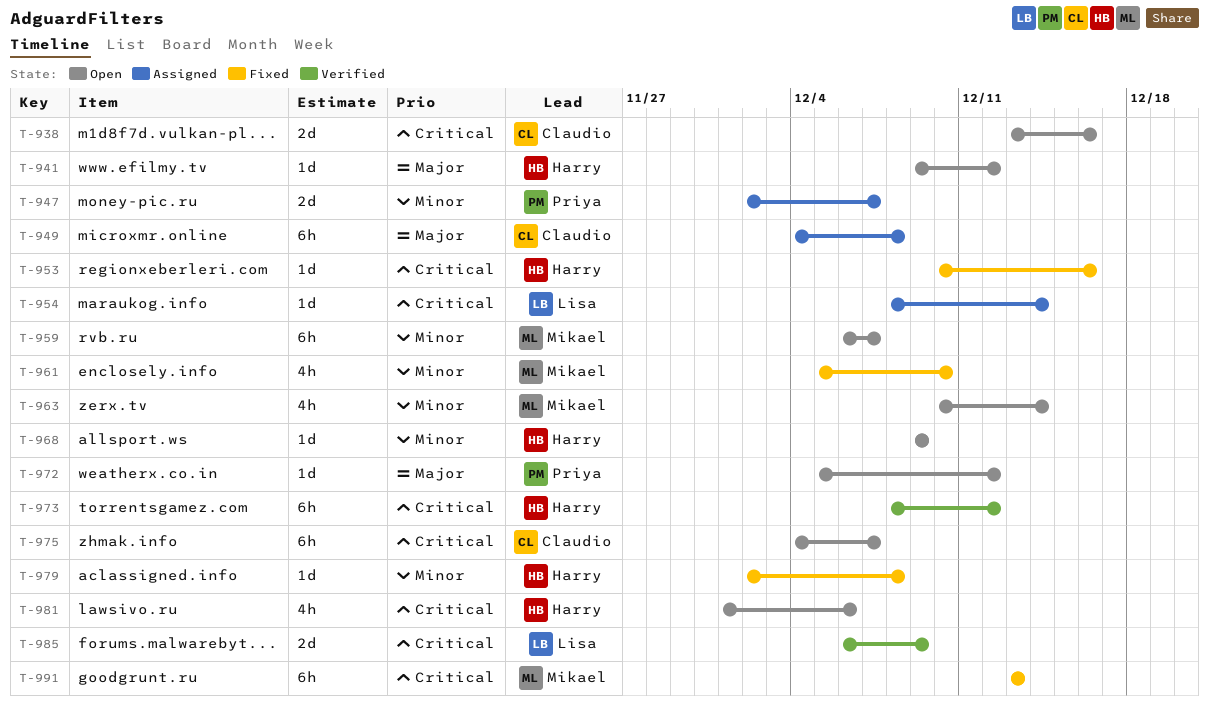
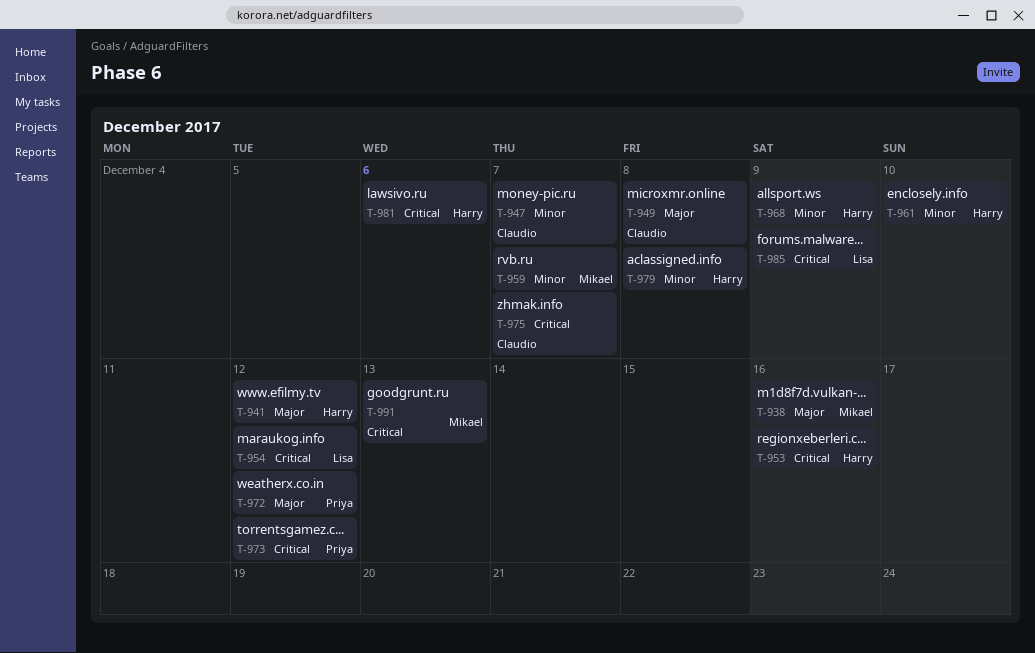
T-938, owner: Claudio -> Mikael
T-938, priority: Critical -> Major
T-947, owner: Priya -> Claudio
T-954, due: Dec 14 -> Dec 12
T-961, owner: Mikael -> Harry
T-963: present -> none
T-973, owner: Harry -> Priya

